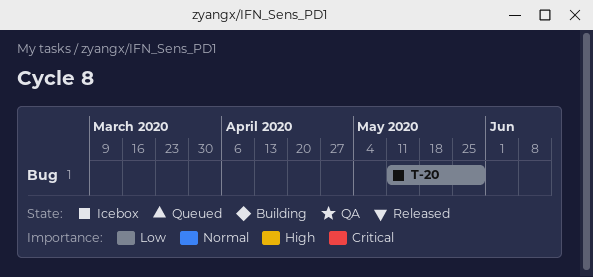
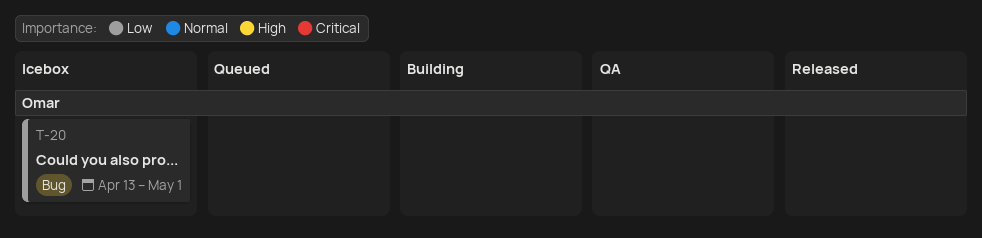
T-20, start: May 11 -> Apr 13
T-20, due: May 29 -> May 1

